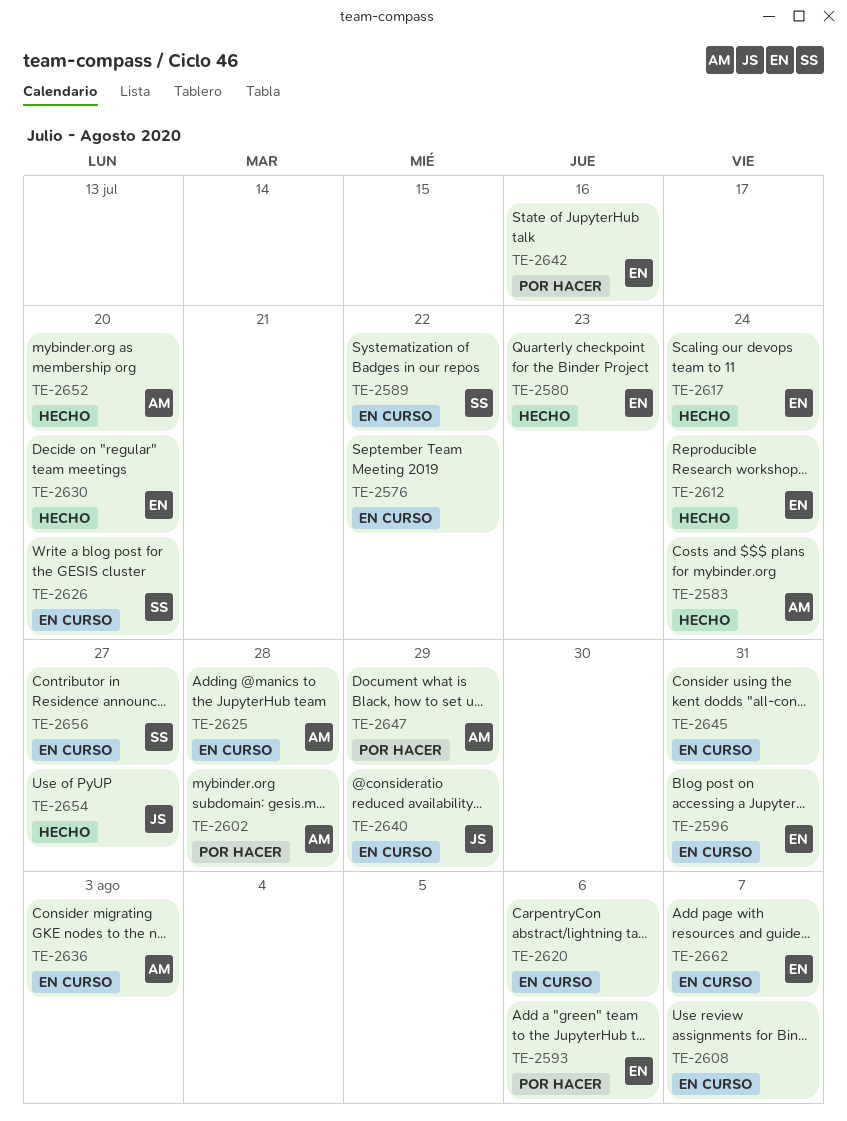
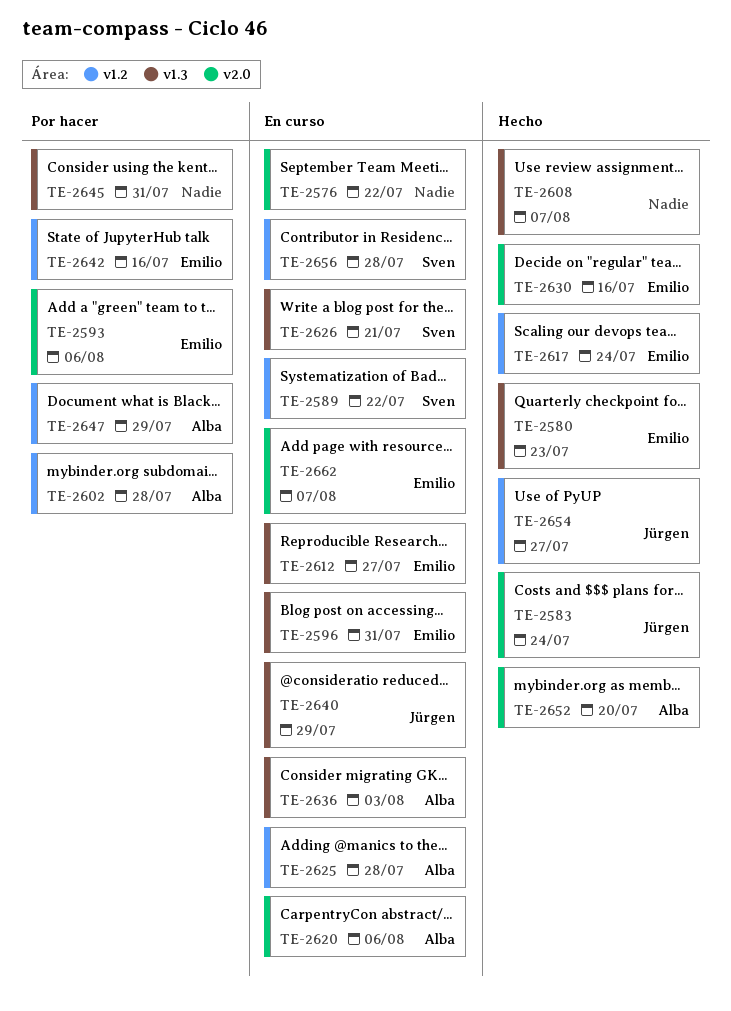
TE-2583, owner: Alba -> Jürgen
TE-2608, status: En curso -> Hecho
TE-2612, status: Hecho -> En curso
TE-2612, due: Jul 24 -> Jul 27
TE-2620, owner: none -> Alba
TE-2626, due: Jul 20 -> Jul 21
TE-2630, due: Jul 20 -> Jul 16
TE-2645, status: En curso -> Por hacer
TE-2656, due: Jul 27 -> Jul 28

